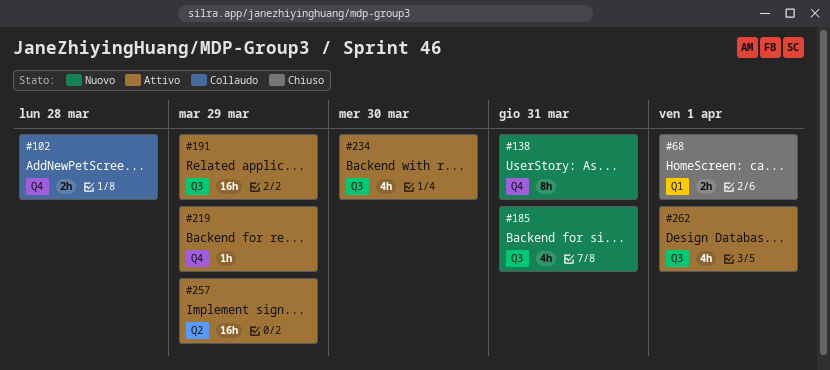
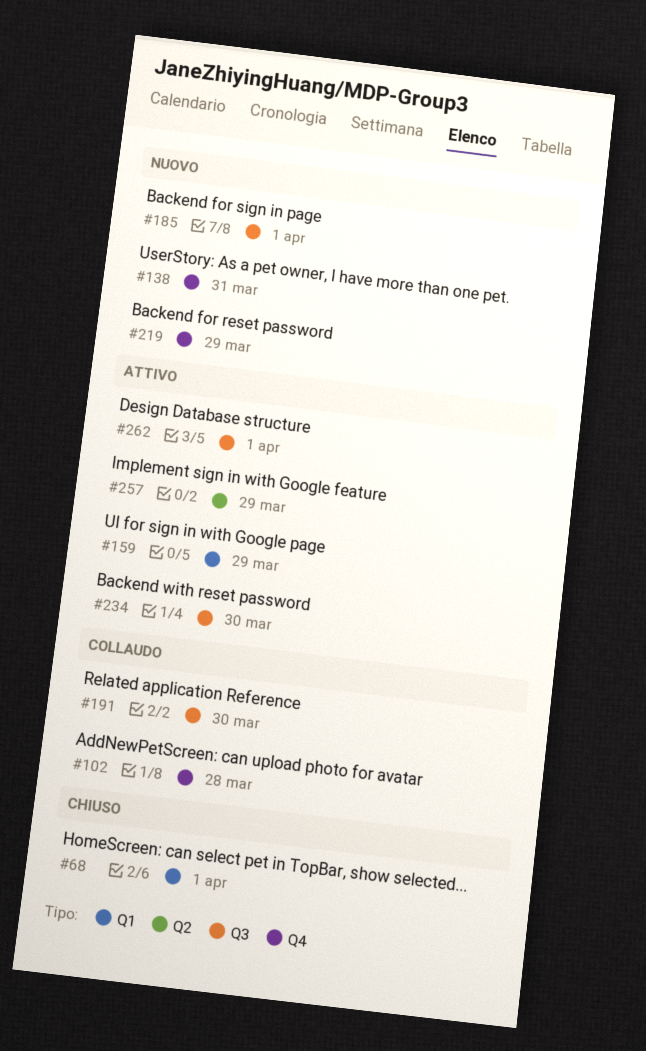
#159: none -> present
#185, due: Mar 31 -> Apr 1
#191, status: Attivo -> Collaudo
#191, due: Mar 29 -> Mar 30
#219, status: Attivo -> Nuovo

